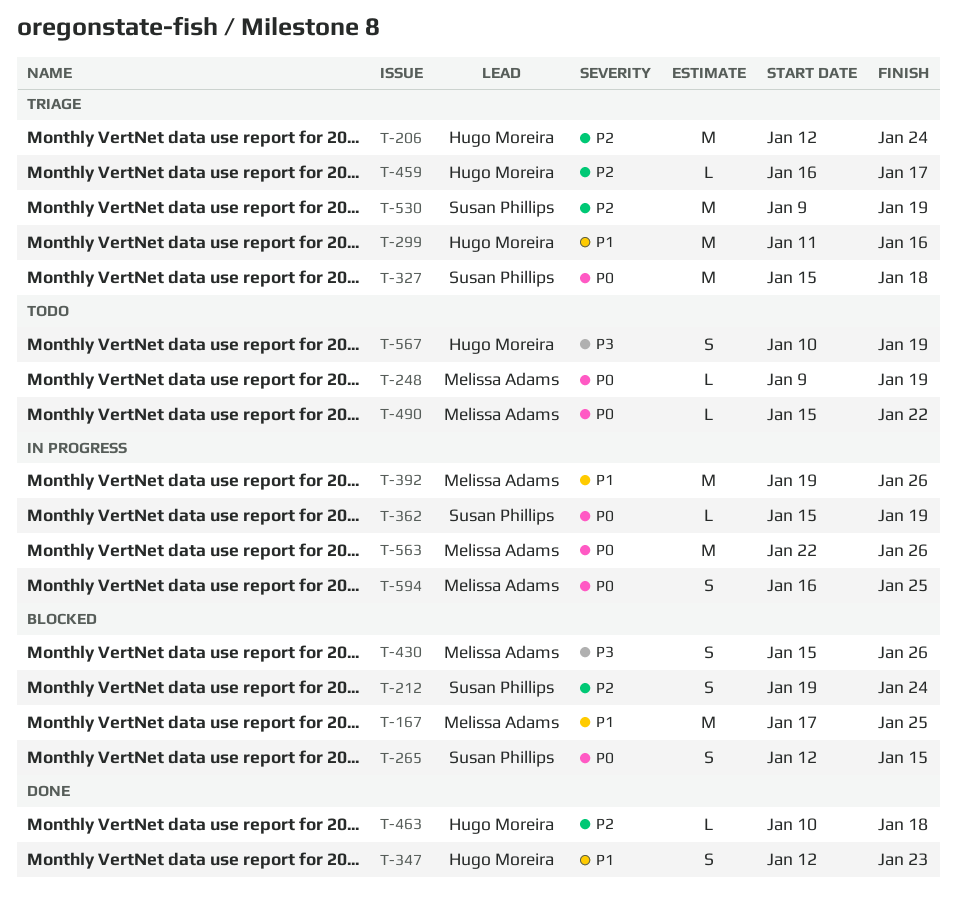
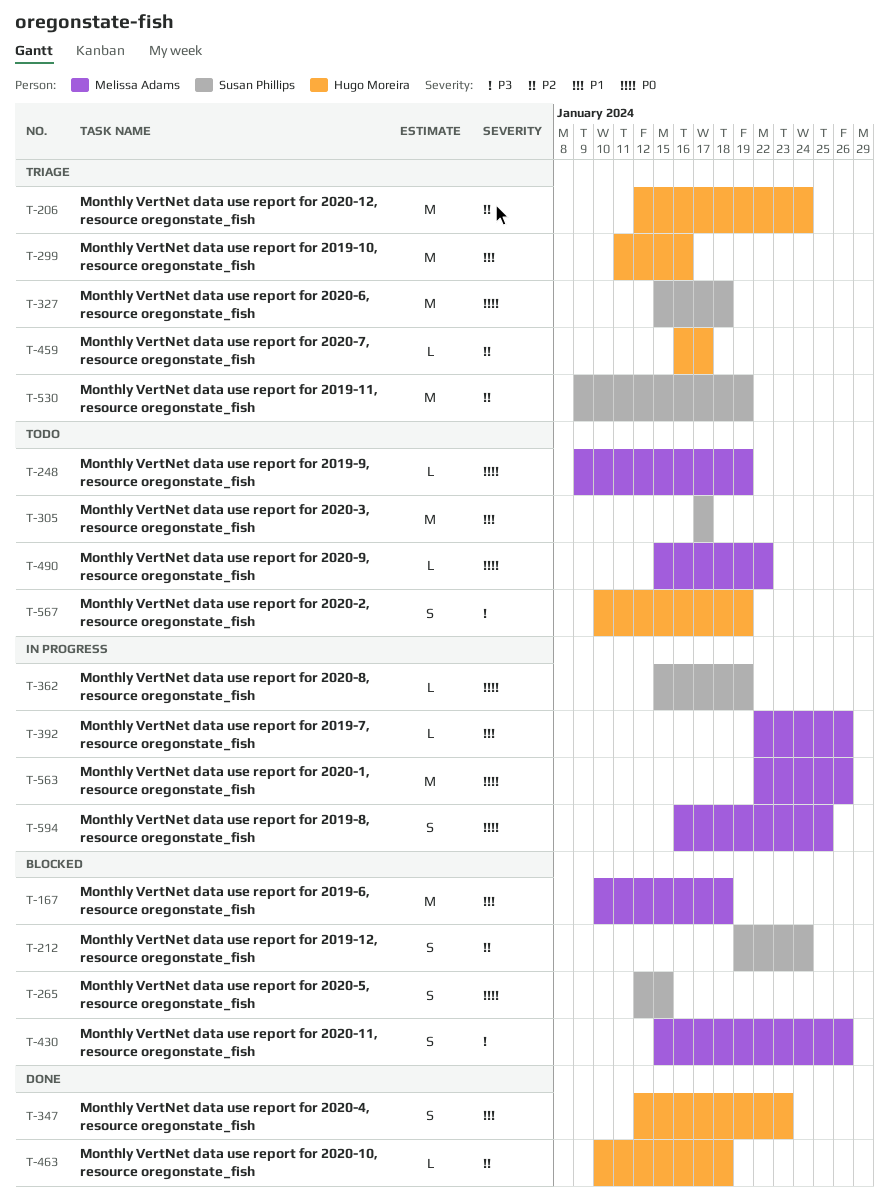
T-167, start: Jan 17 -> Jan 10
T-167, due: Jan 25 -> Jan 18
T-305: none -> present
T-392, estimate: M -> L
T-392, start: Jan 19 -> Jan 22

